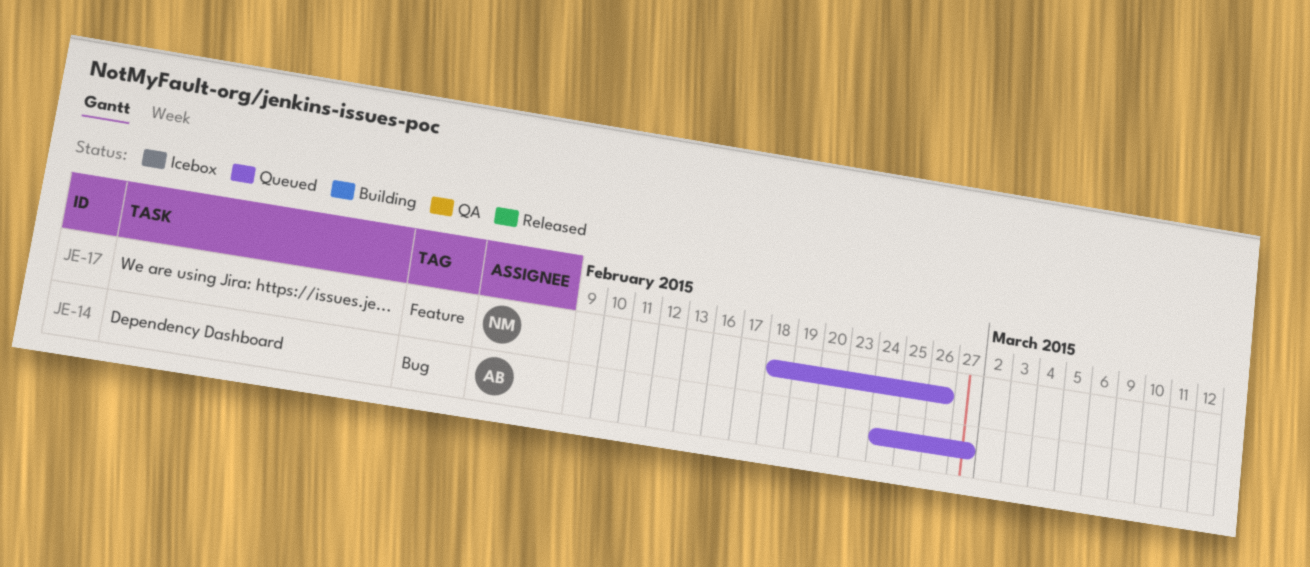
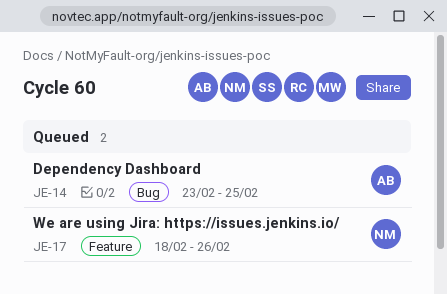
JE-14, start: Feb 24 -> Feb 23
JE-14, due: Feb 27 -> Feb 25

